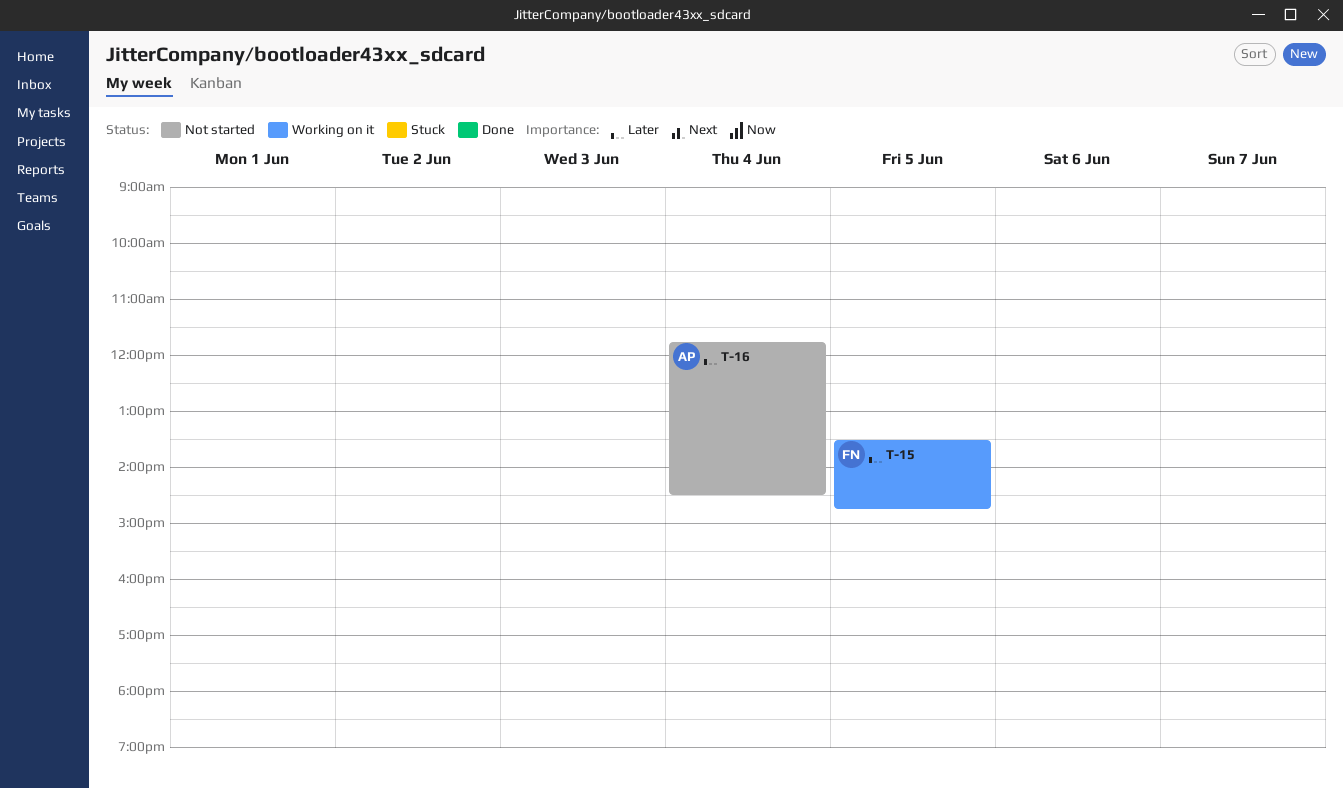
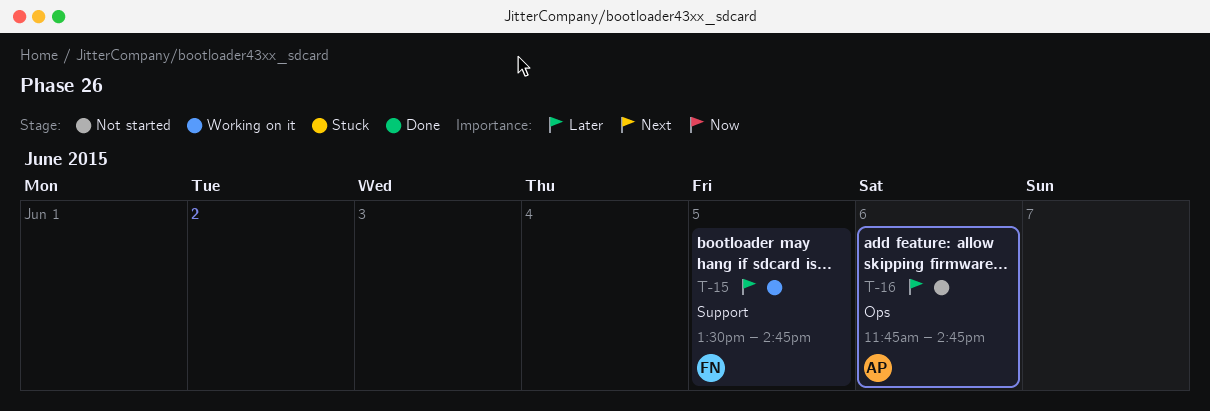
T-16, day: Jun 4 -> Jun 6
T-16, ends: 14:30 -> 14:45

